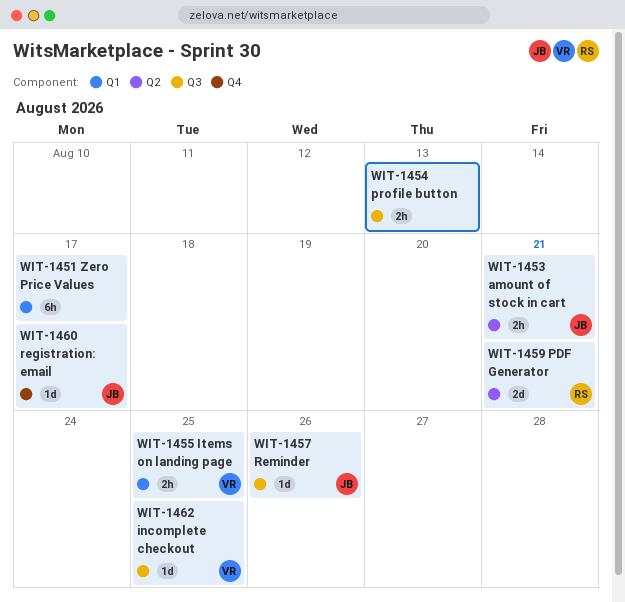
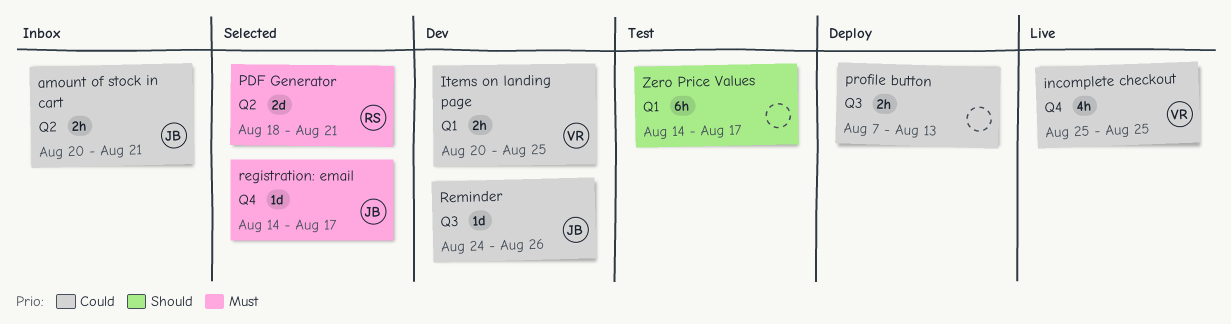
incomplete checkout, label: Q3 -> Q4
incomplete checkout, estimate: 1d -> 4h

